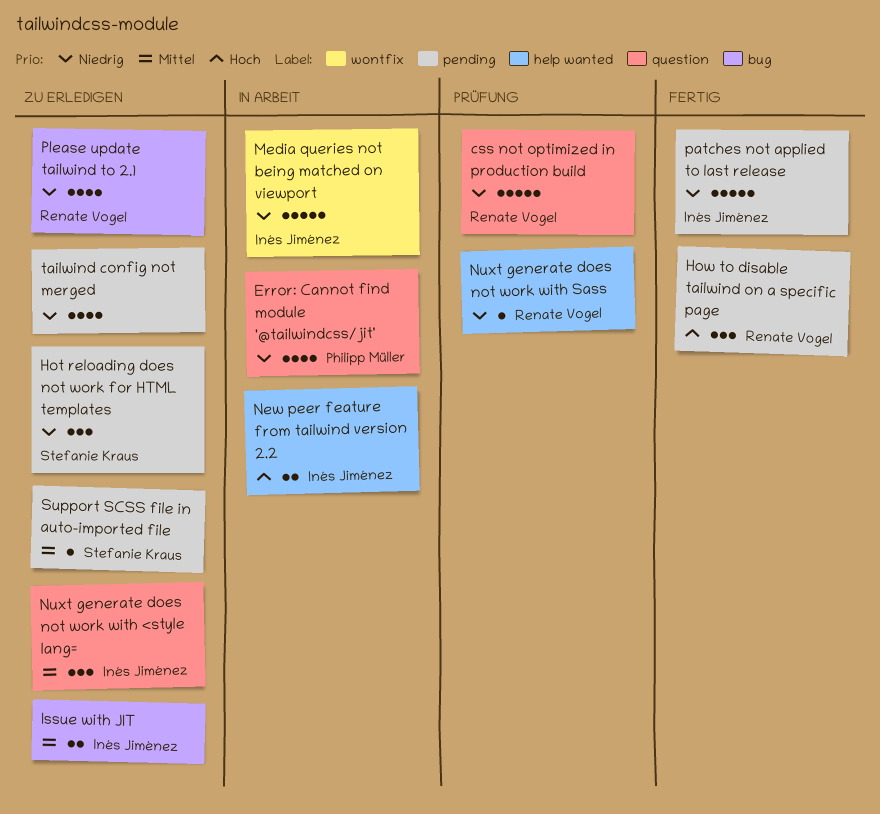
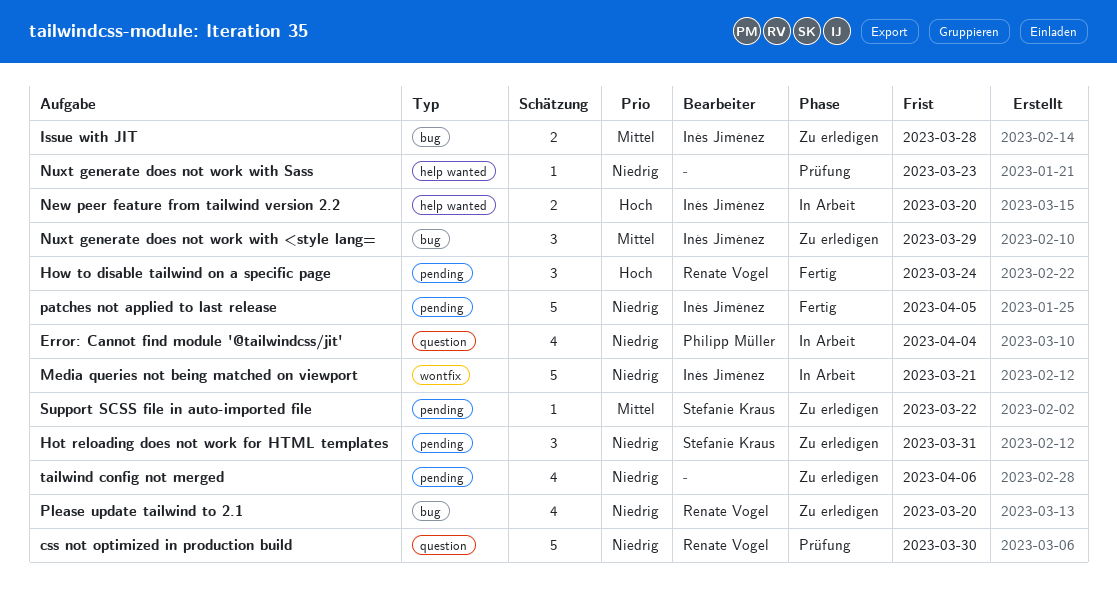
Nuxt generate does not work with <style lang=, label: question -> bug
Nuxt generate does not work with Sass, owner: Renate Vogel -> none

